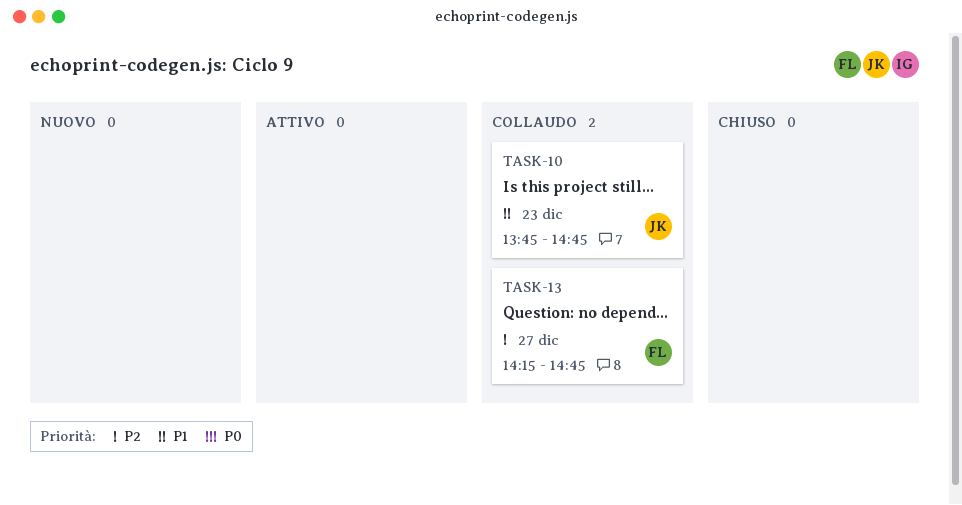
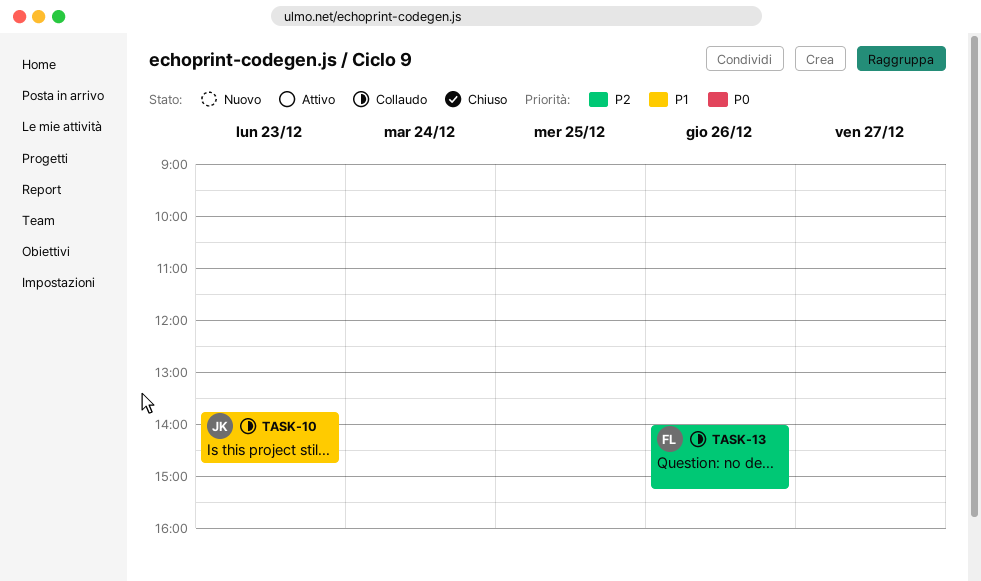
TASK-13, day: Dec 27 -> Dec 26
TASK-13, begins: 14:15 -> 14:00
TASK-13, ends: 14:45 -> 15:15

